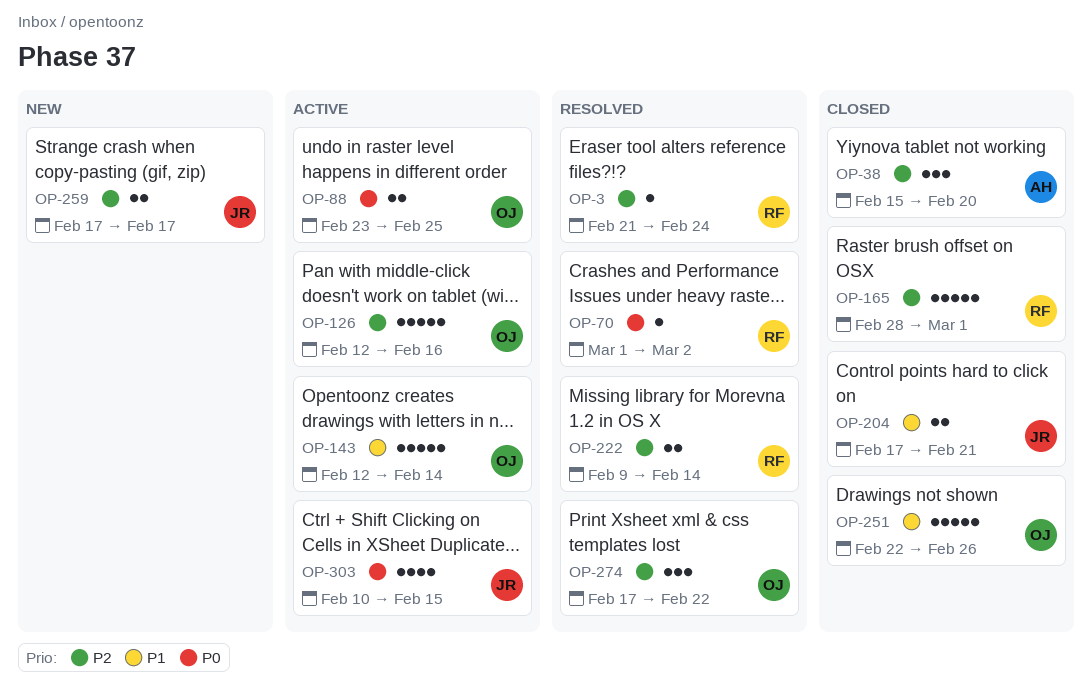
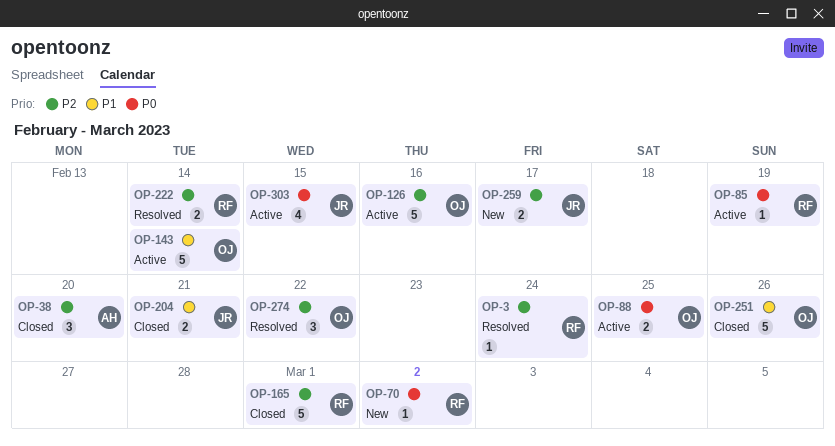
OP-70, status: Resolved -> New
OP-85: none -> present

